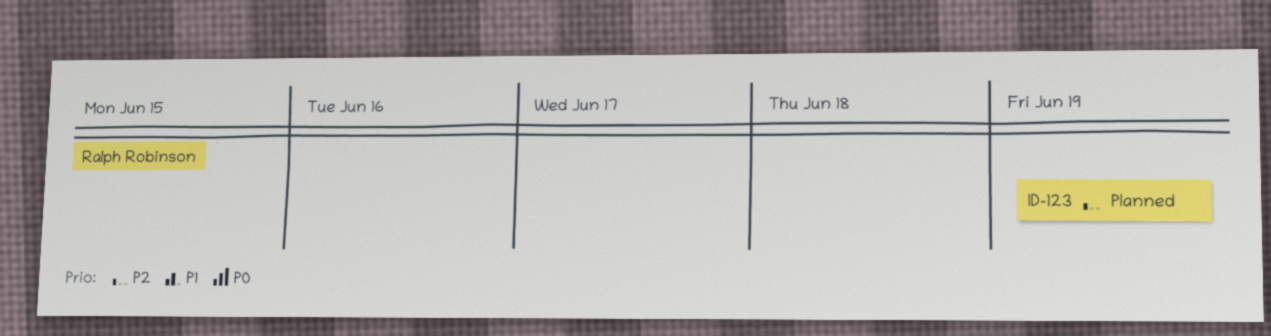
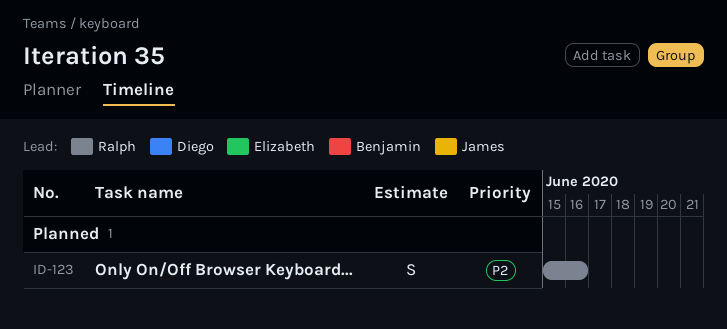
ID-123, due: Jun 19 -> Jun 16

